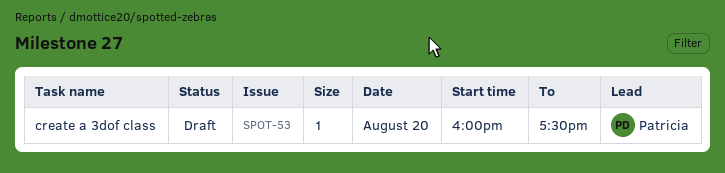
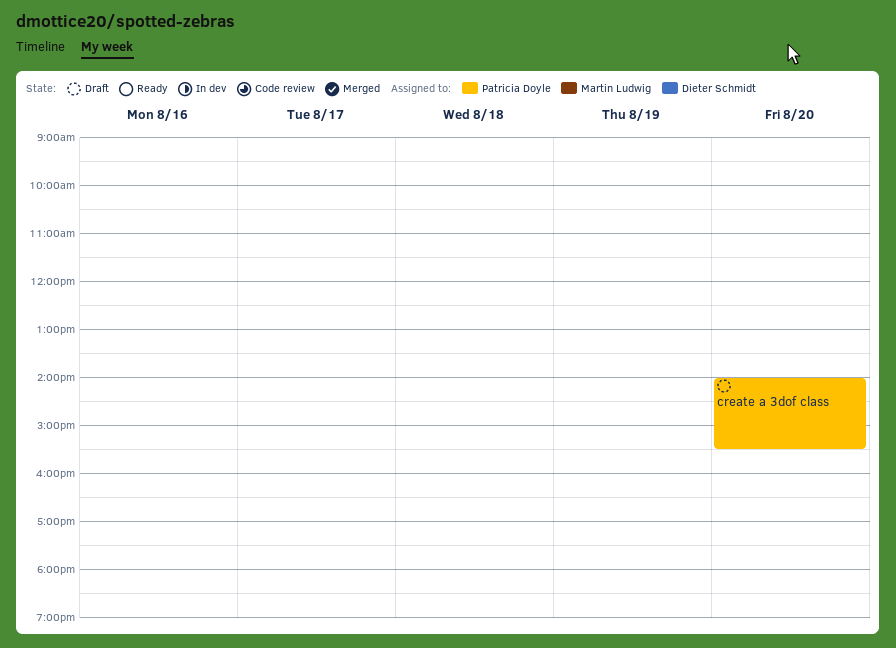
create a 3dof class, begins: 16:00 -> 14:00
create a 3dof class, ends: 17:30 -> 15:30

